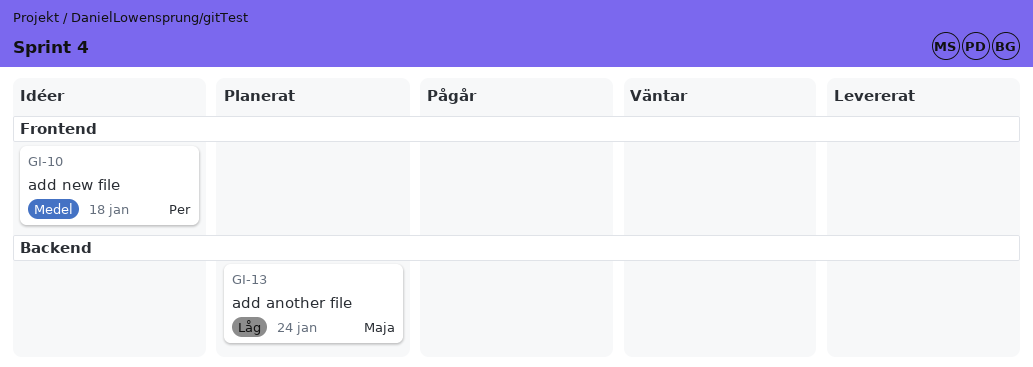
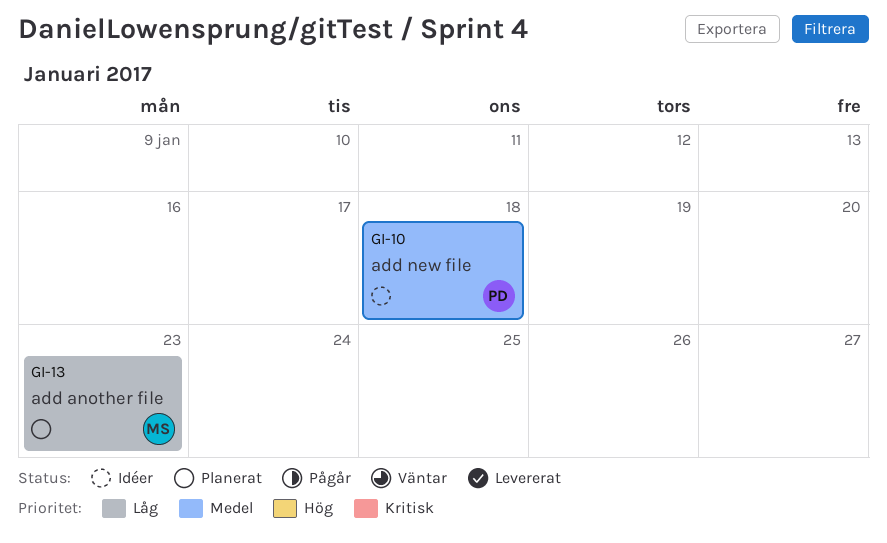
GI-13, due: Jan 24 -> Jan 23

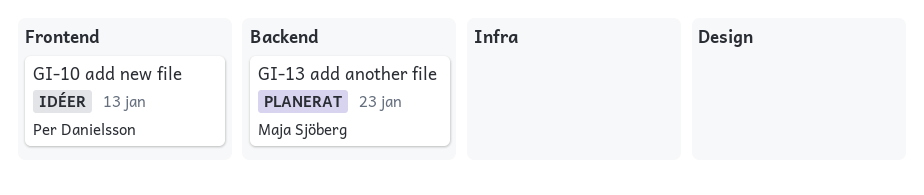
GI-10, due: Jan 18 -> Jan 13

